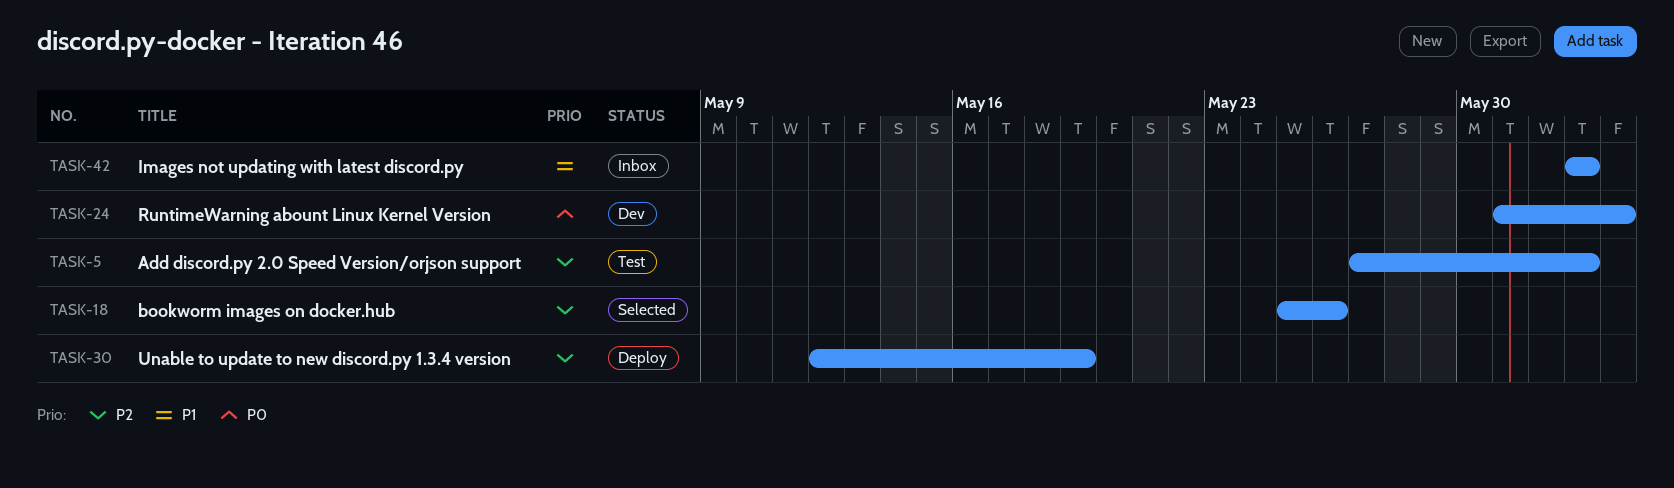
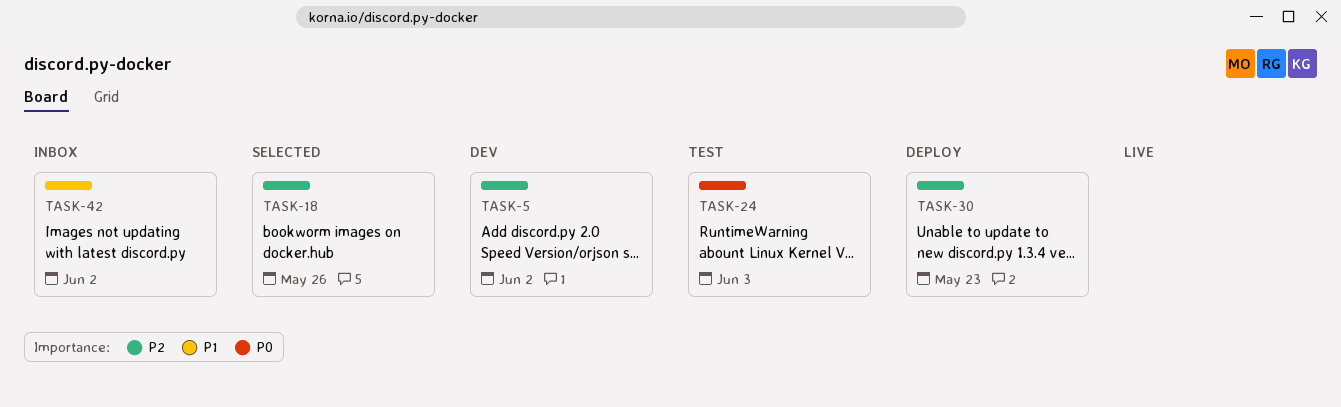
TASK-5, status: Test -> Dev
TASK-24, status: Dev -> Test
TASK-30, due: May 19 -> May 23

